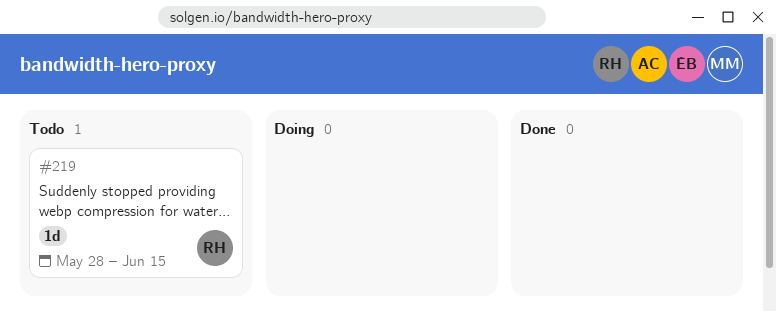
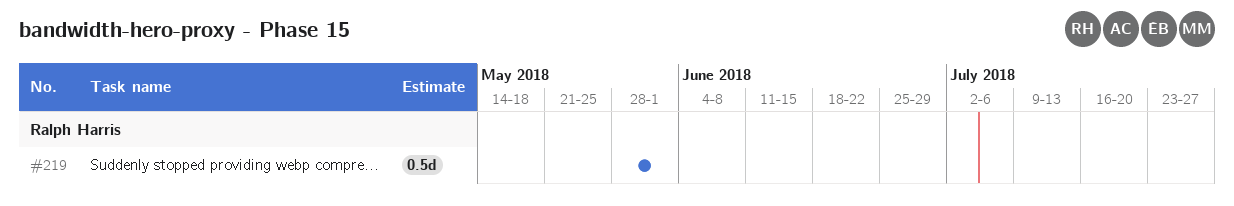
#219, estimate: 1d -> 0.5d
#219, due: Jun 15 -> Jun 1

